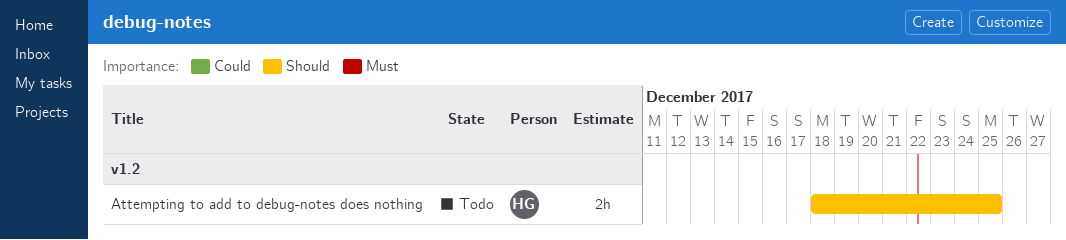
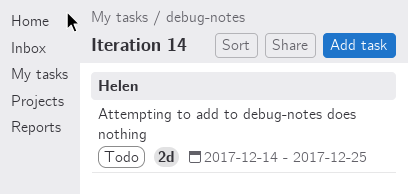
Attempting to add to debug-notes does nothing, estimate: 2h -> 2d
Attempting to add to debug-notes does nothing, start: Dec 18 -> Dec 14

